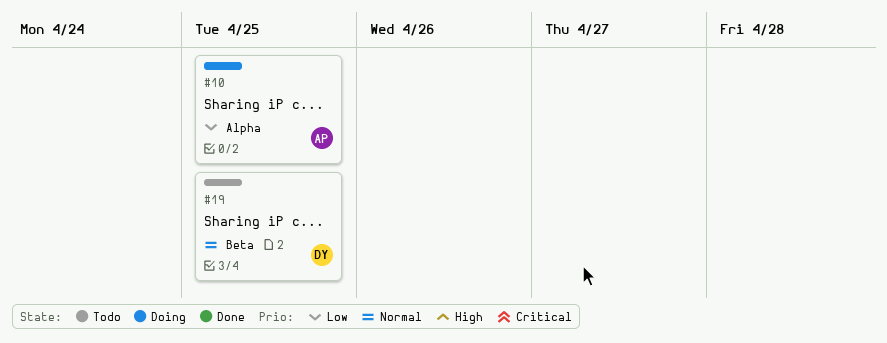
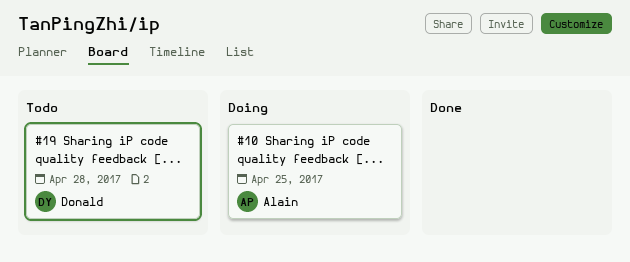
#19, due: Apr 25 -> Apr 28

